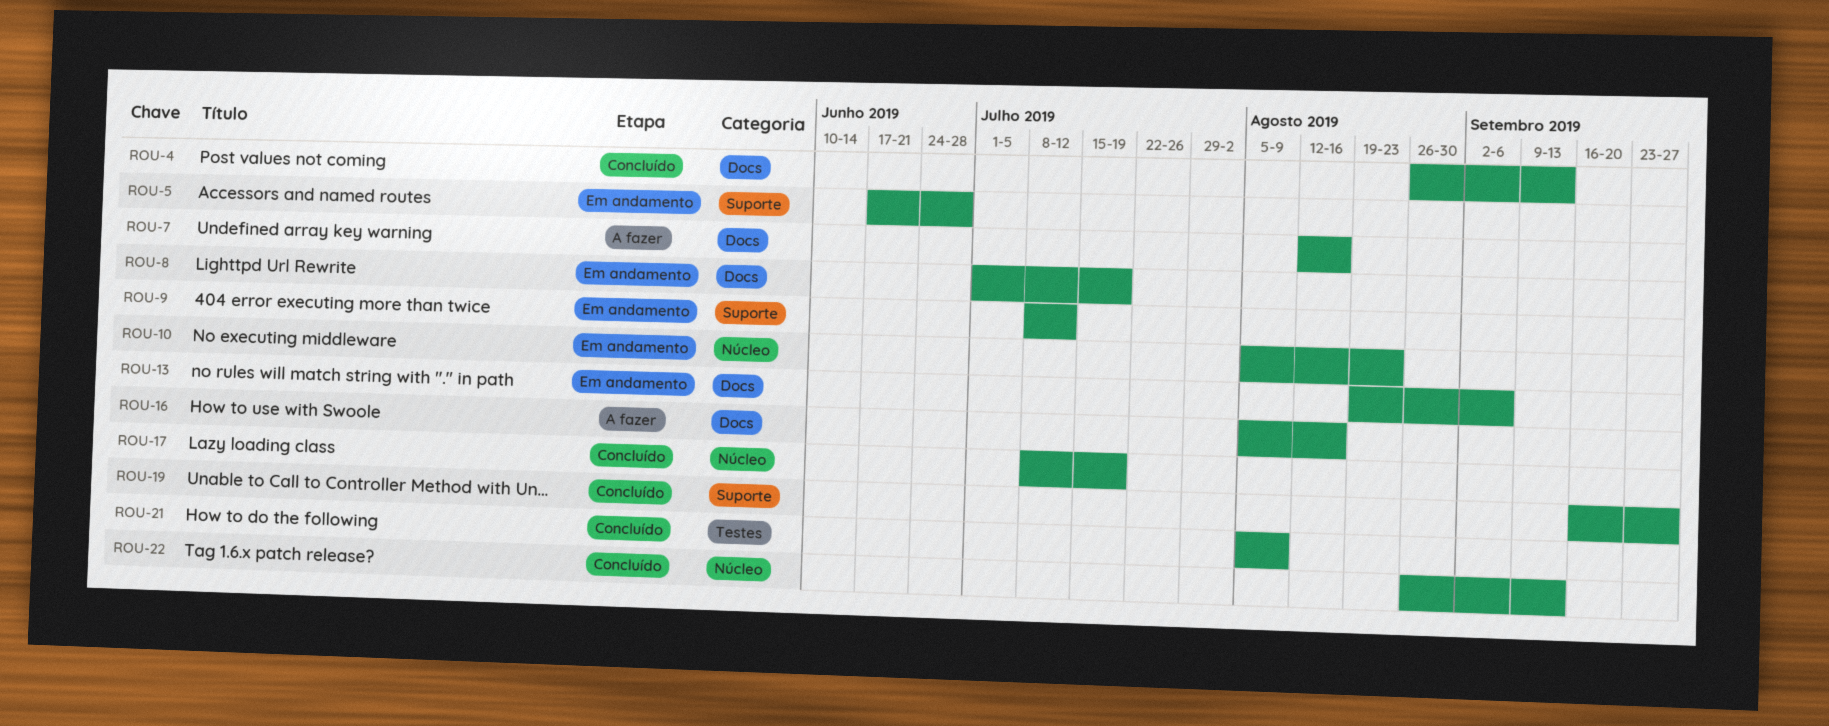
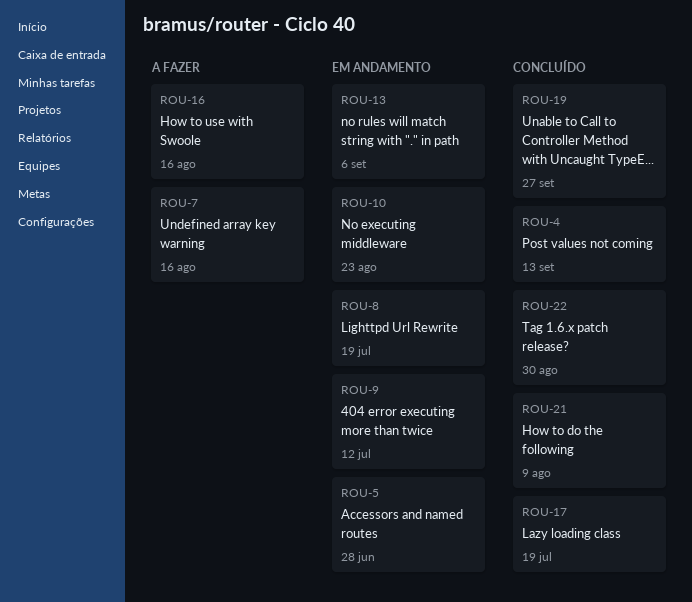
ROU-22, due: Sep 13 -> Aug 30

